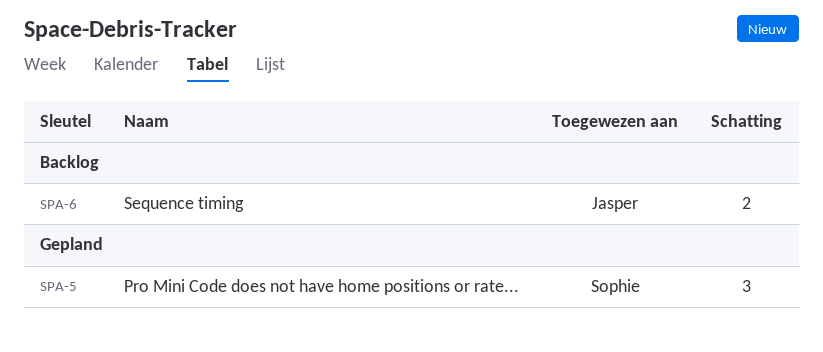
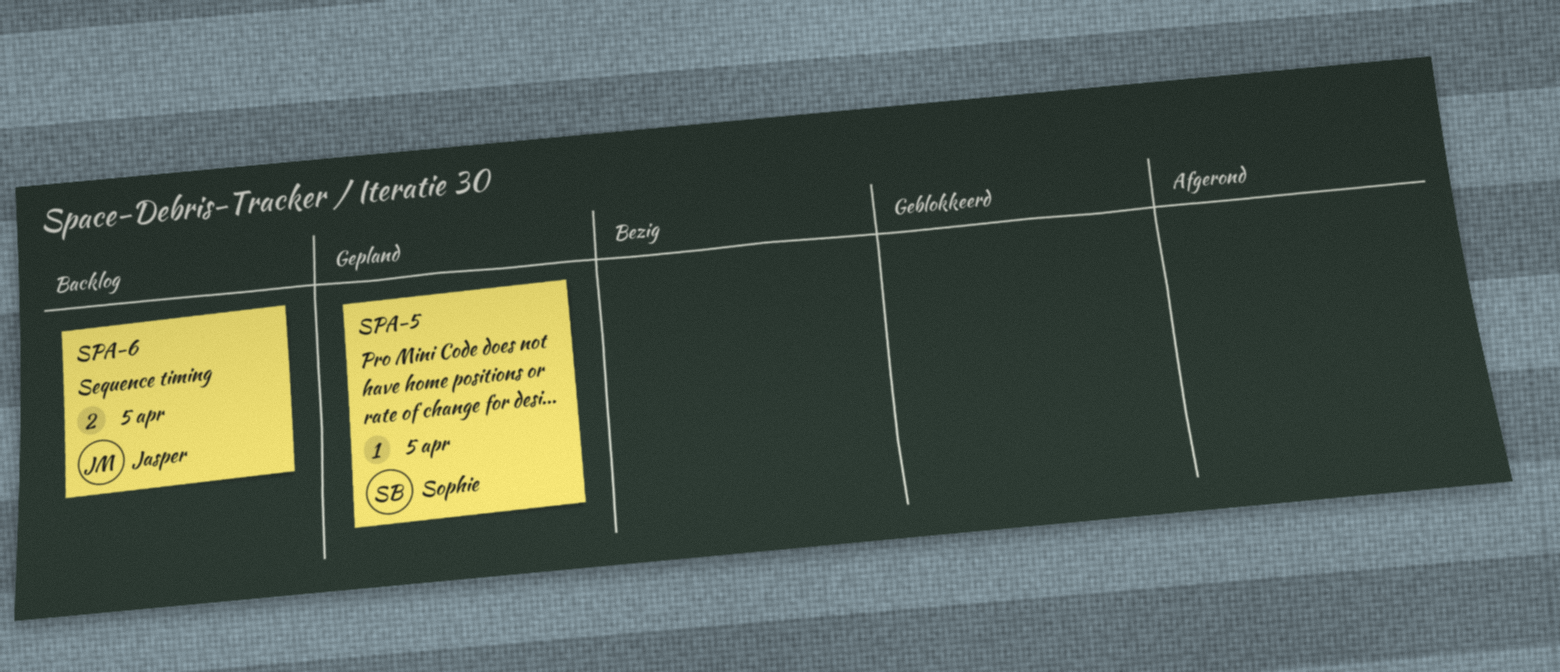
SPA-5, estimate: 3 -> 1

